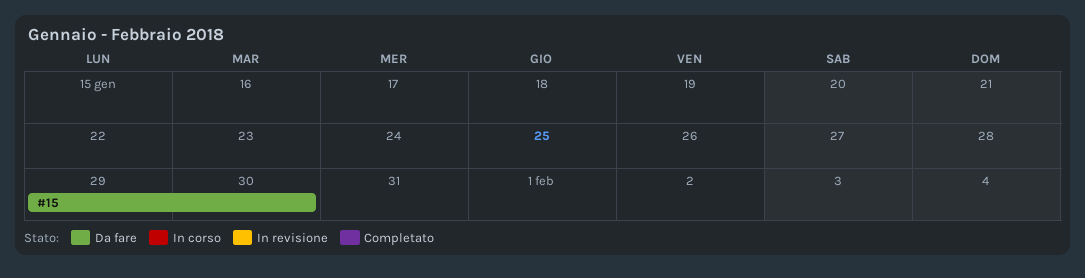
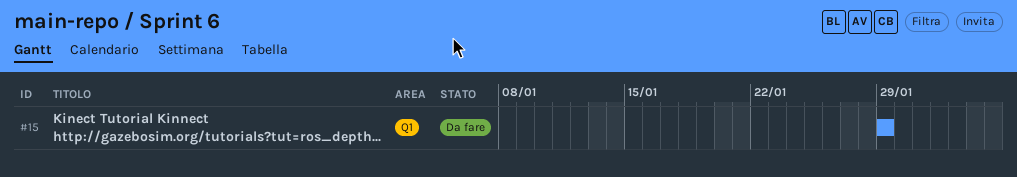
#15, due: Jan 30 -> Jan 29

